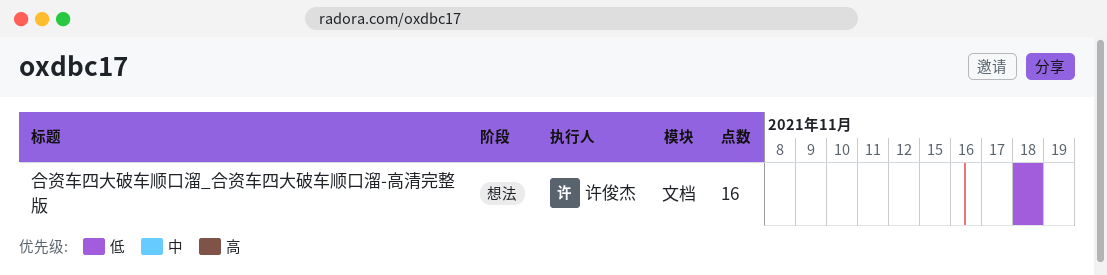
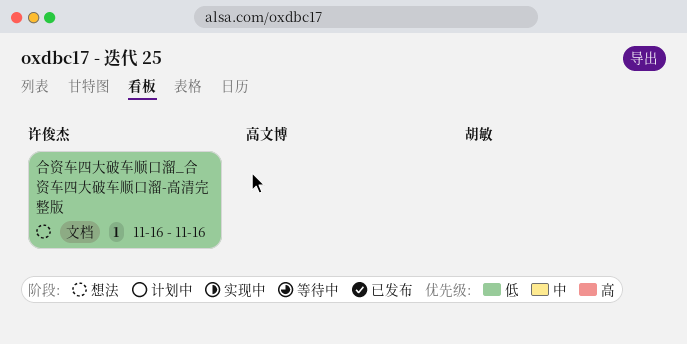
合资车四大破车顺口溜_合资车四大破车顺口溜-高清完整版, estimate: 16 -> 1
合资车四大破车顺口溜_合资车四大破车顺口溜-高清完整版, start: Nov 18 -> Nov 16
合资车四大破车顺口溜_合资车四大破车顺口溜-高清完整版, due: Nov 18 -> Nov 16

